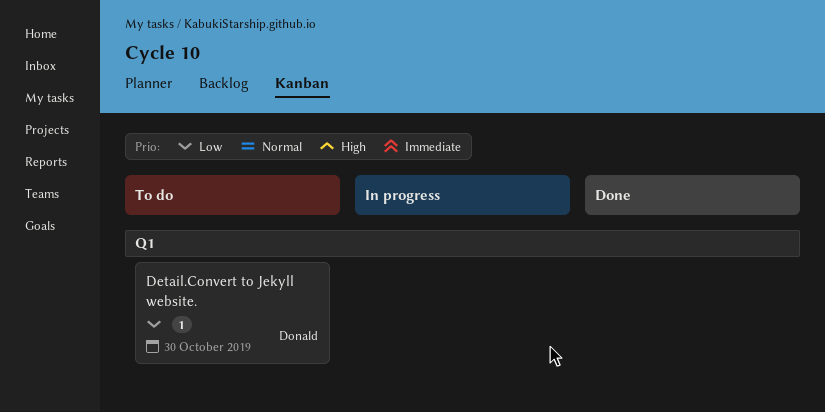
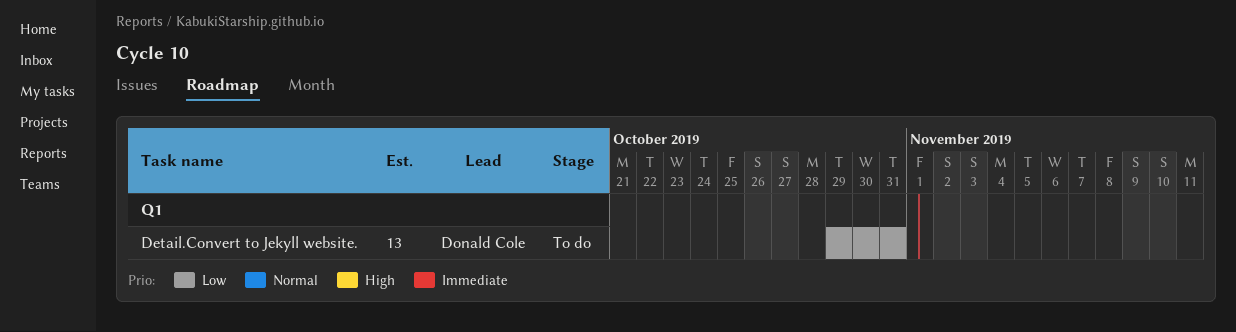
Detail.Convert to Jekyll website., estimate: 1 -> 13
Detail.Convert to Jekyll website., due: Oct 30 -> Oct 31

